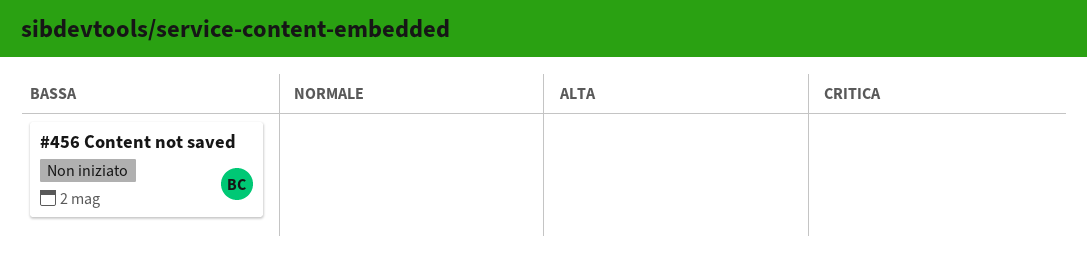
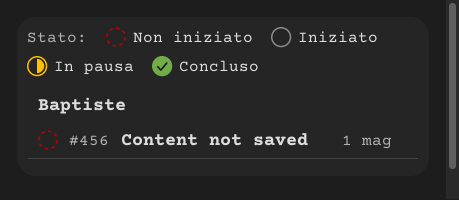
#456, due: May 2 -> May 1

